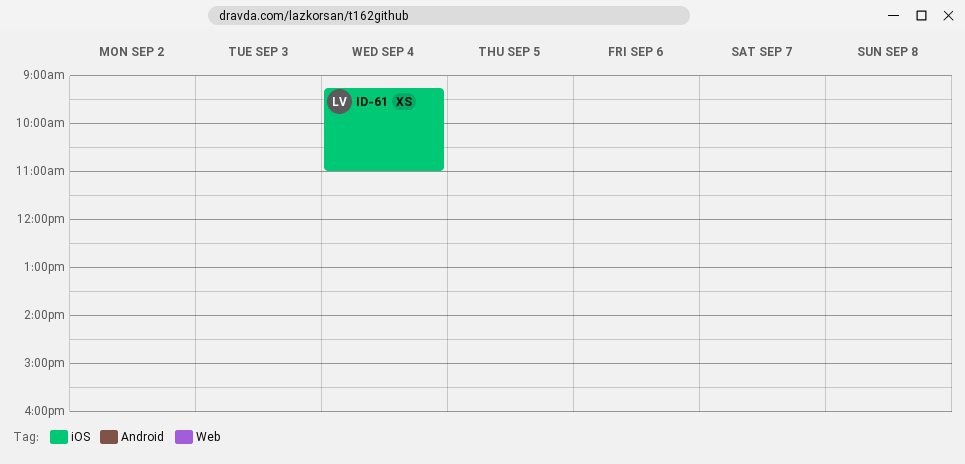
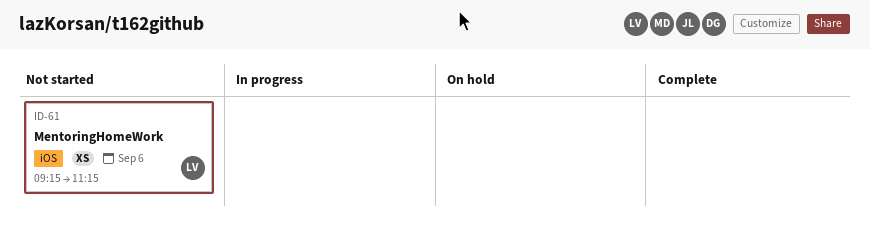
ID-61, day: Sep 4 -> Sep 6
ID-61, ends: 11:00 -> 11:15

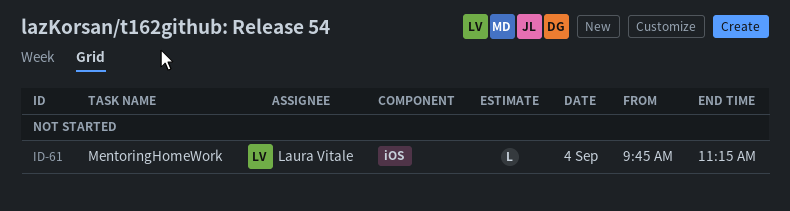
ID-61, estimate: XS -> L
ID-61, day: Sep 6 -> Sep 4
ID-61, begins: 09:15 -> 09:45

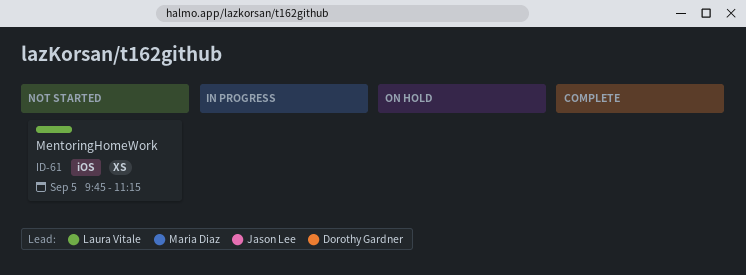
ID-61, estimate: L -> XS
ID-61, day: Sep 4 -> Sep 5

